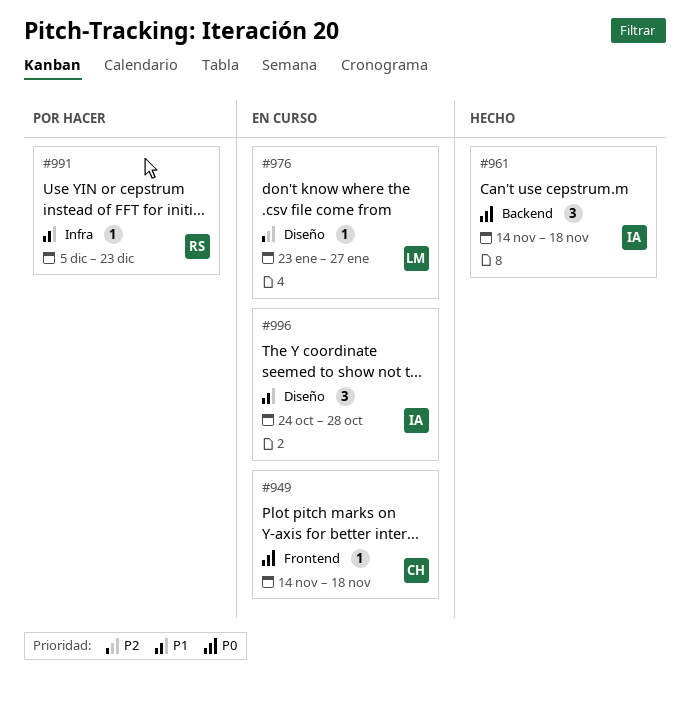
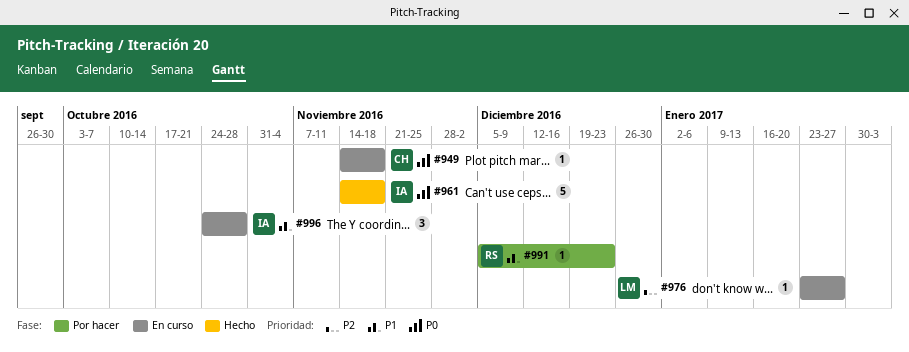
#961, estimate: 3 -> 5

